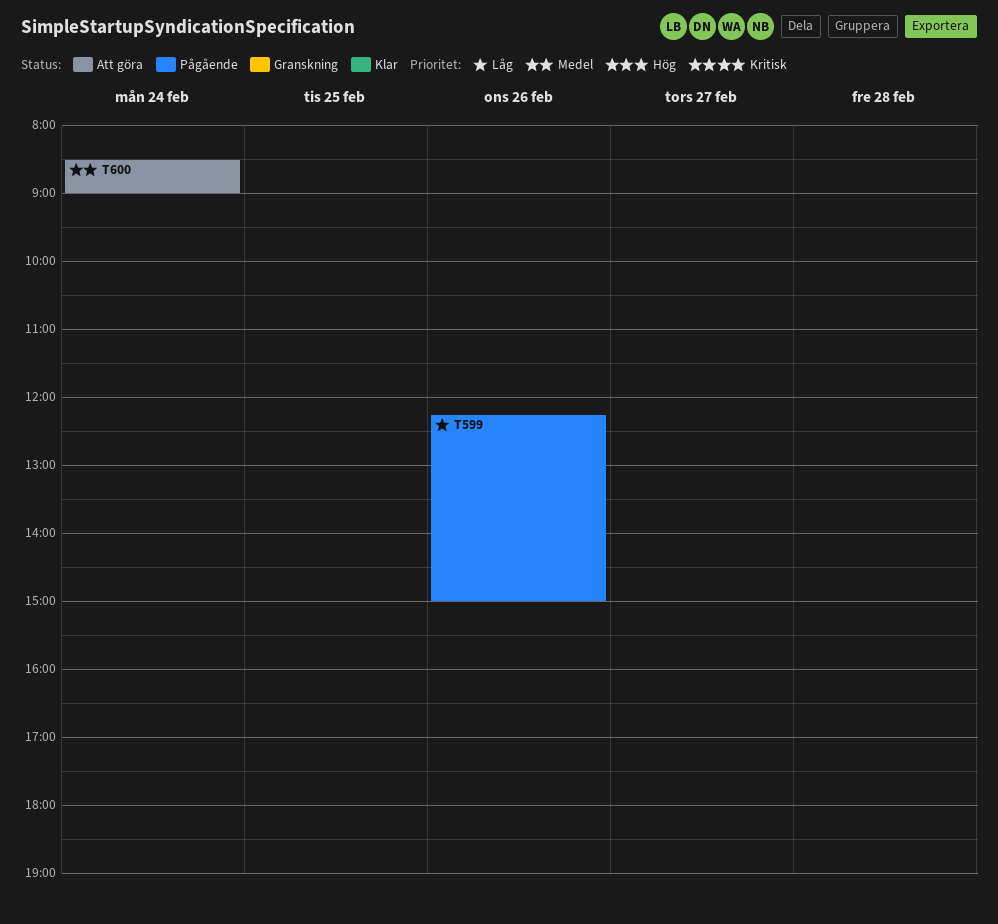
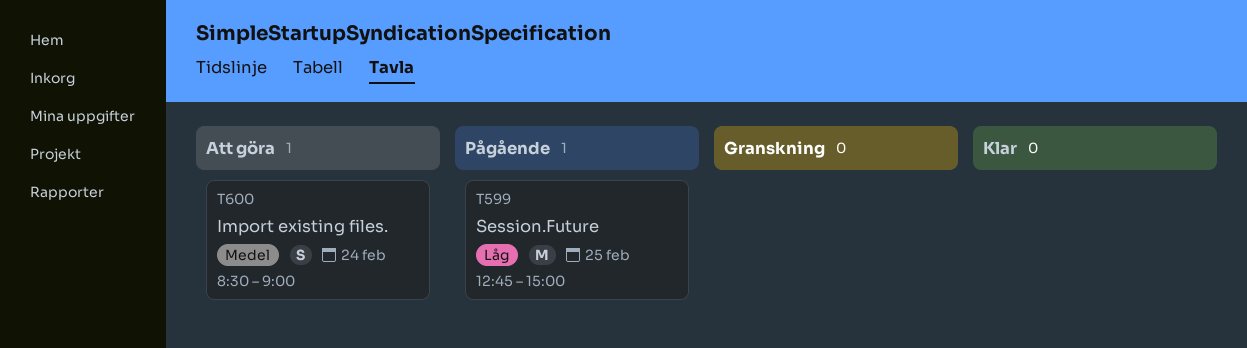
T599, day: Feb 26 -> Feb 25
T599, begins: 12:15 -> 12:45

